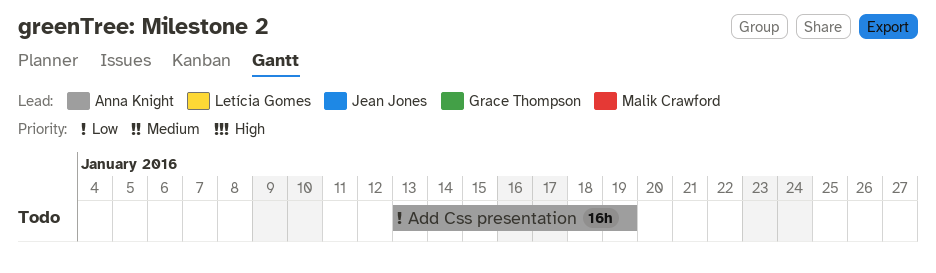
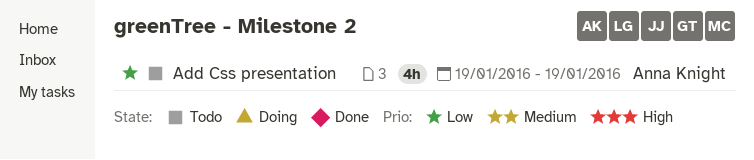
Add Css presentation, estimate: 16h -> 4h
Add Css presentation, start: Jan 13 -> Jan 19

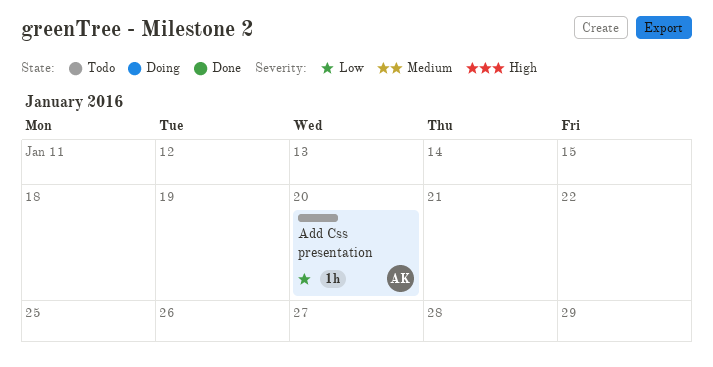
Add Css presentation, estimate: 4h -> 1h
Add Css presentation, due: Jan 19 -> Jan 20

